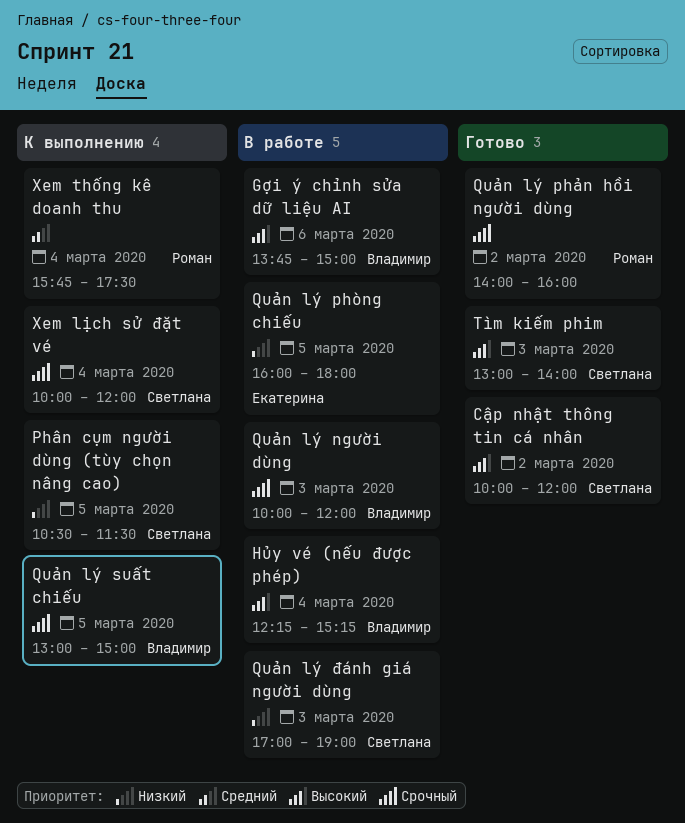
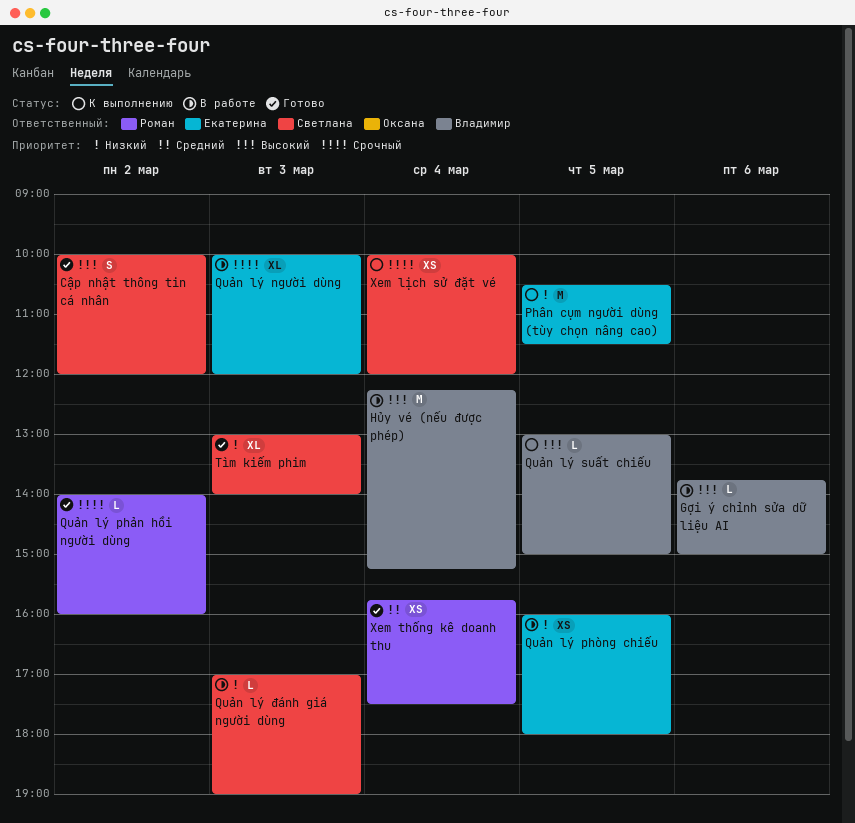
Phân cụm người dùng (tùy chọn nâng cao), owner: Светлана -> Екатерина
Quản lý người dùng, owner: Владимир -> Екатерина
Quản lý suất chiếu, priority: Срочный -> Высокий
Tìm kiếm phim, priority: Высокий -> Низкий
Xem thống kê doanh thu, status: К выполнению -> Готово

